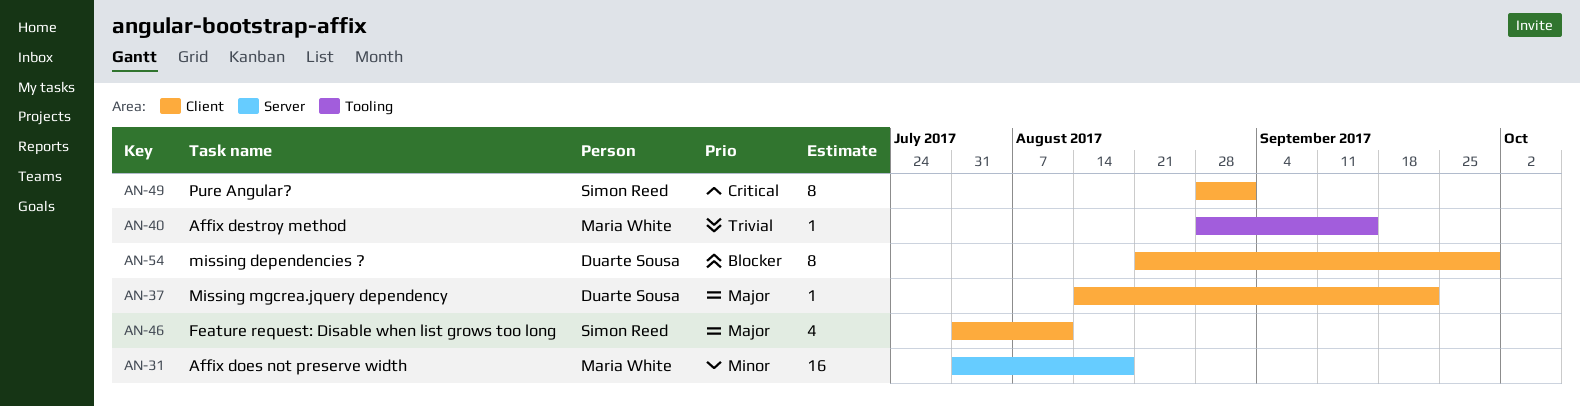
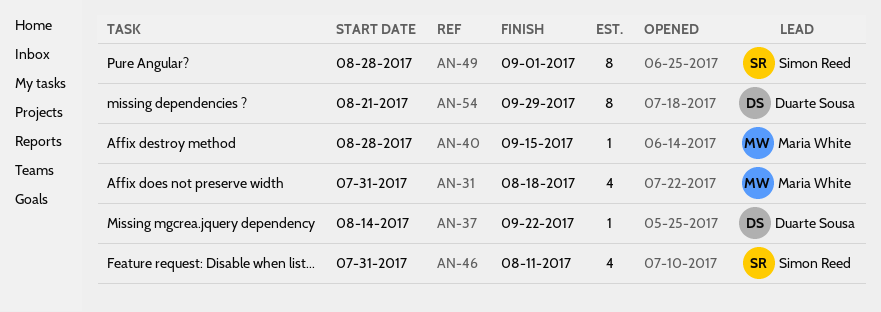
AN-31, estimate: 16 -> 4

